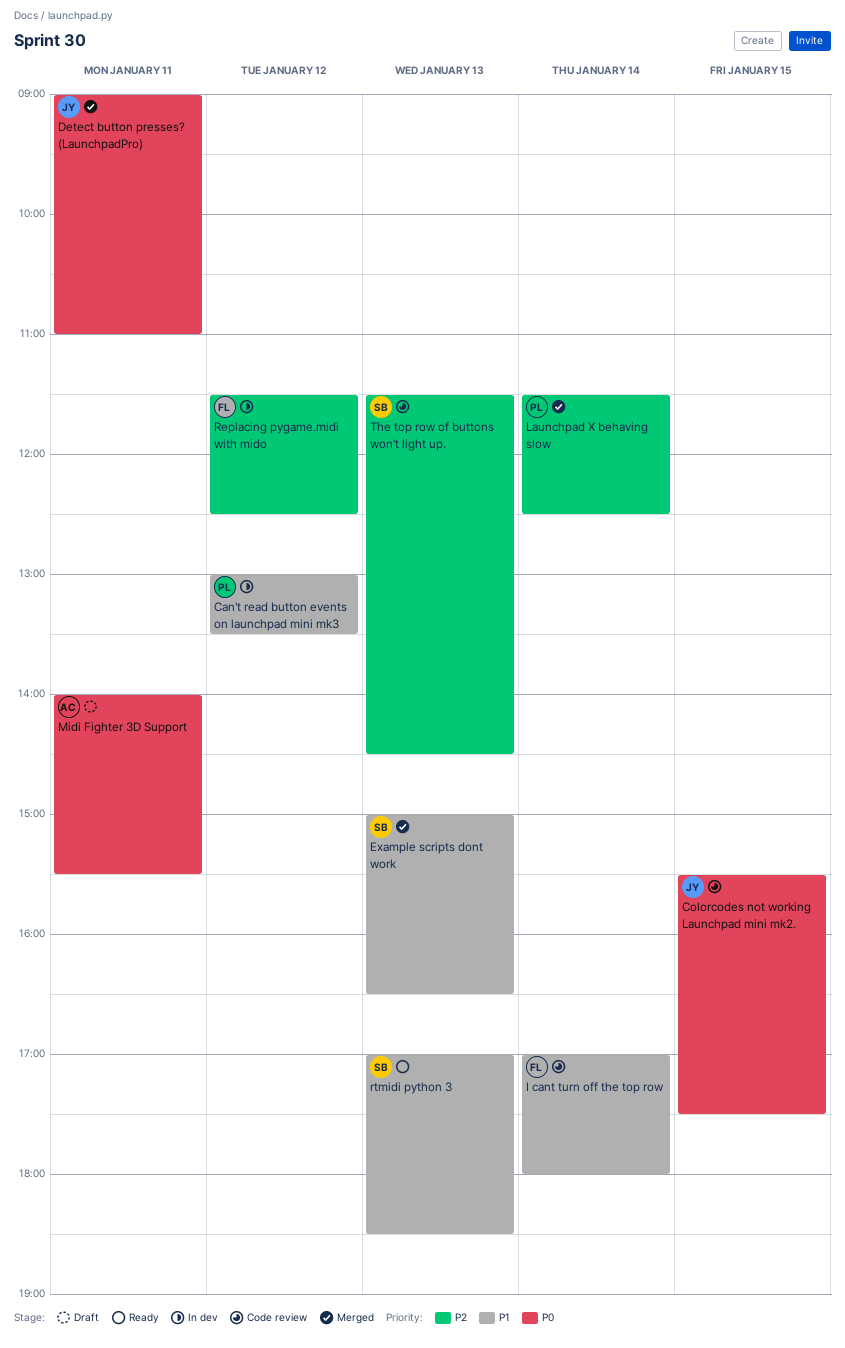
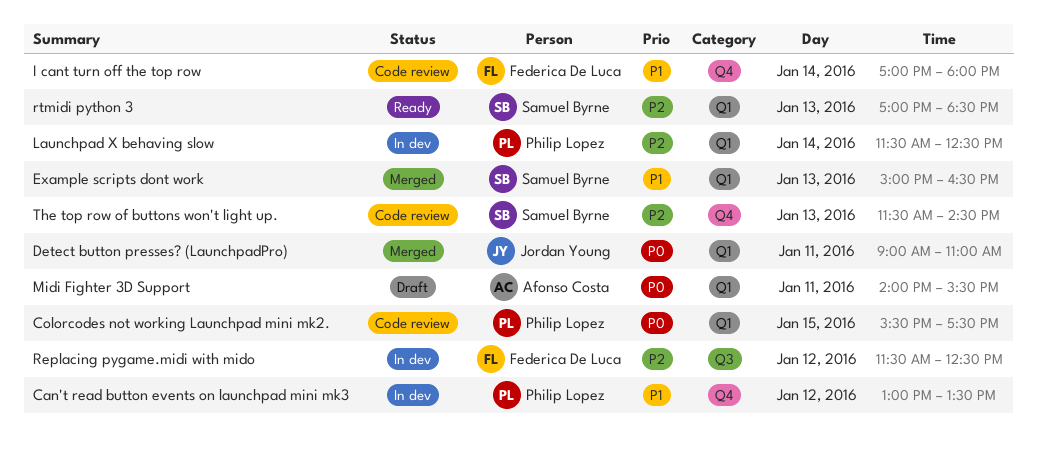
Colorcodes not working Launchpad mini mk2., owner: Jordan Young -> Philip Lopez
Launchpad X behaving slow, status: Merged -> In dev
rtmidi python 3, priority: P1 -> P2

